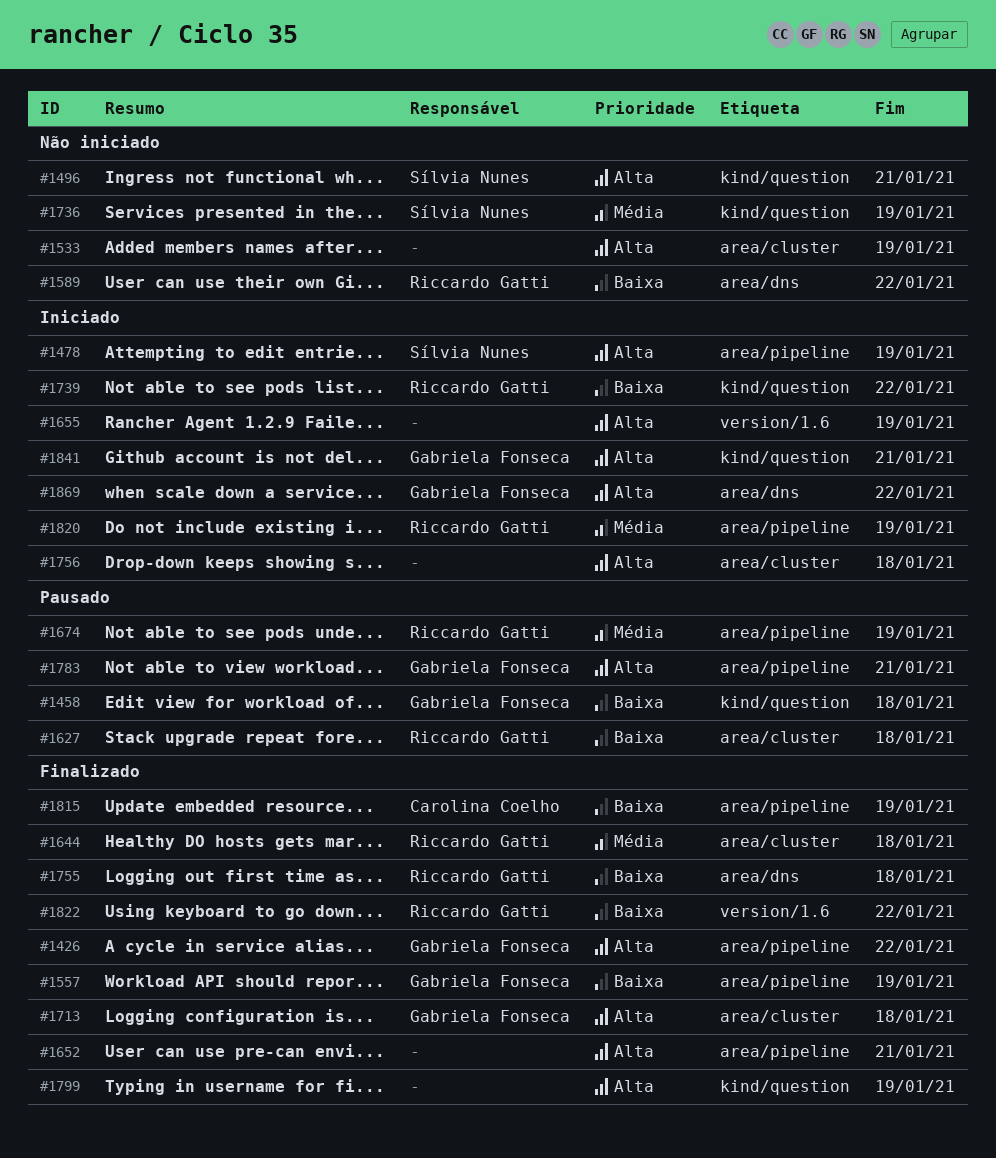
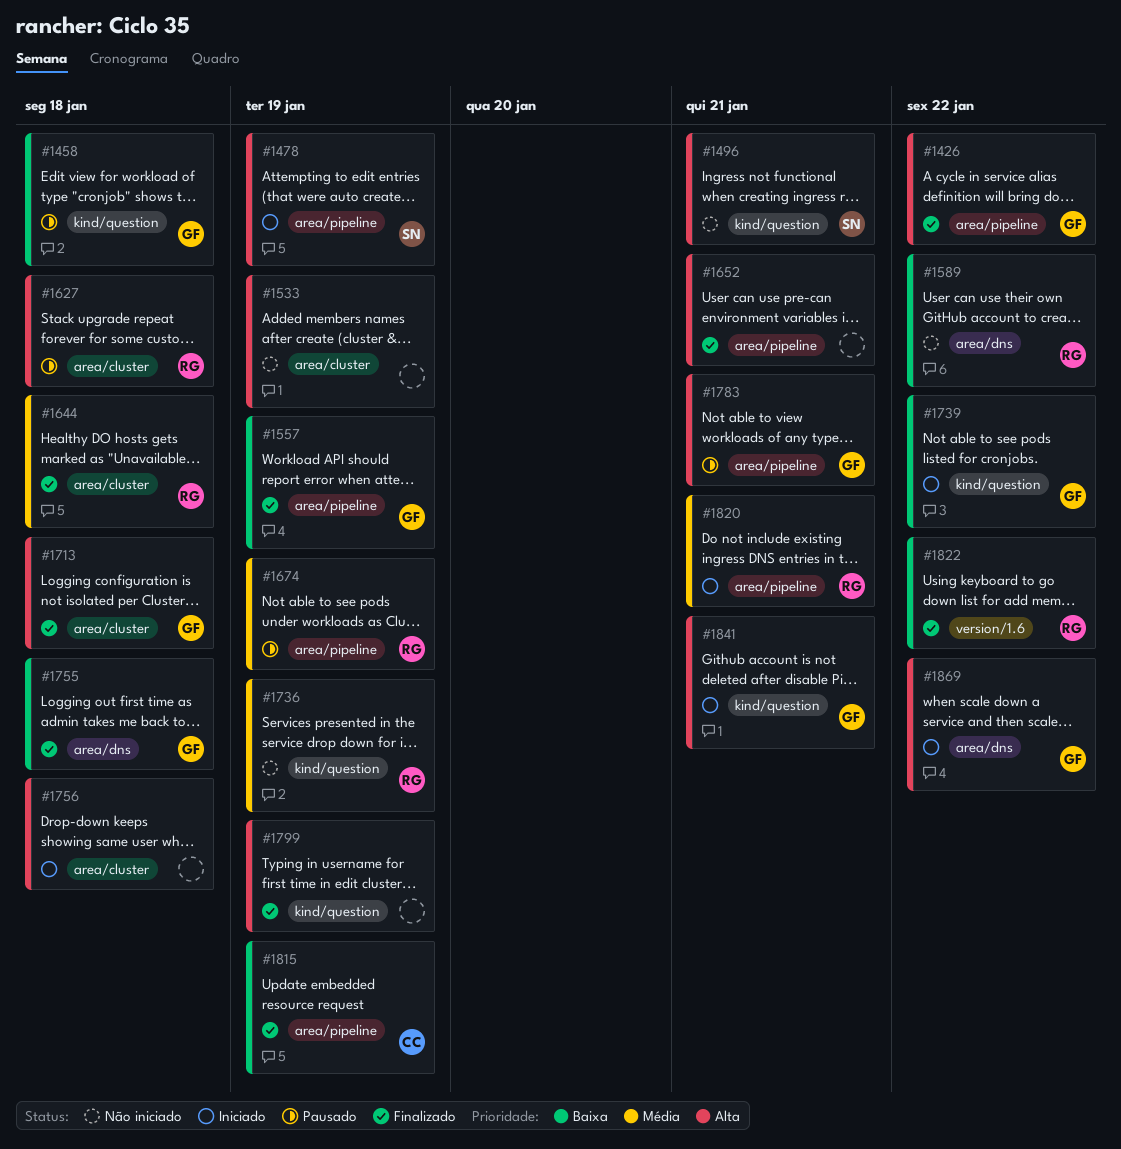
#1627, priority: Baixa -> Alta
#1655: present -> none
#1736, owner: Sílvia Nunes -> Riccardo Gatti
#1739, owner: Riccardo Gatti -> Gabriela Fonseca
#1755, owner: Riccardo Gatti -> Gabriela Fonseca
#1820, due: Jan 19 -> Jan 21

